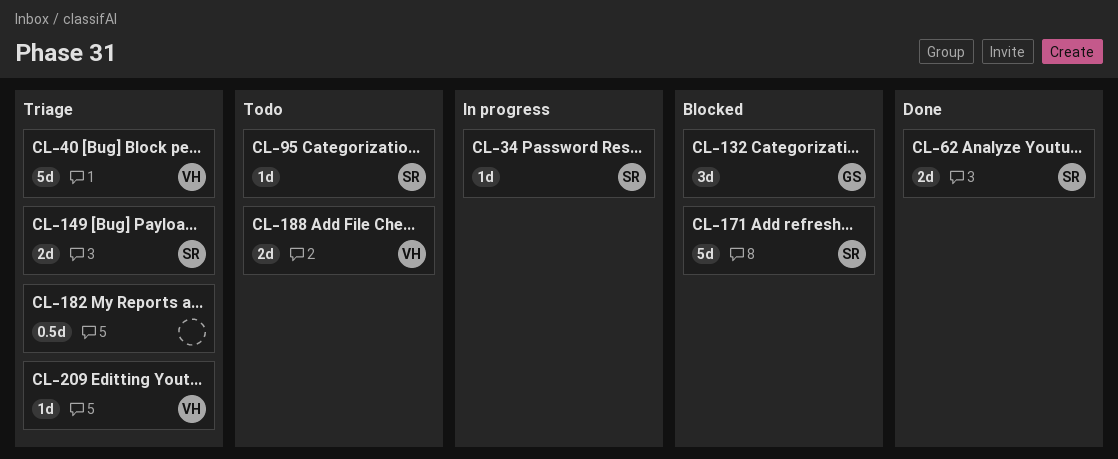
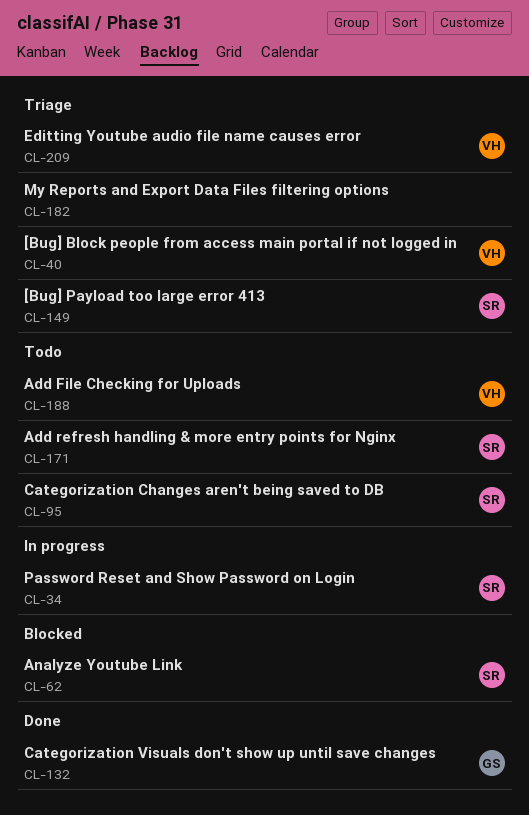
CL-62, status: Done -> Blocked
CL-132, status: Blocked -> Done
CL-171, status: Blocked -> Todo

